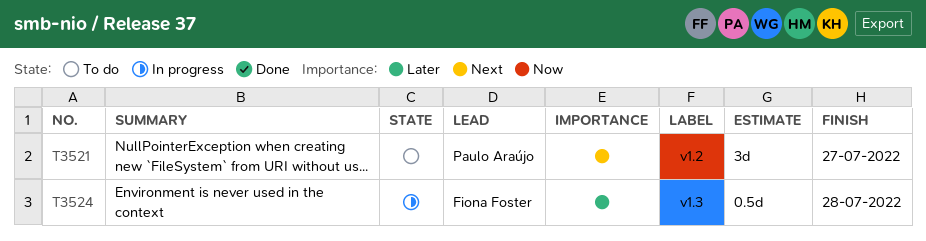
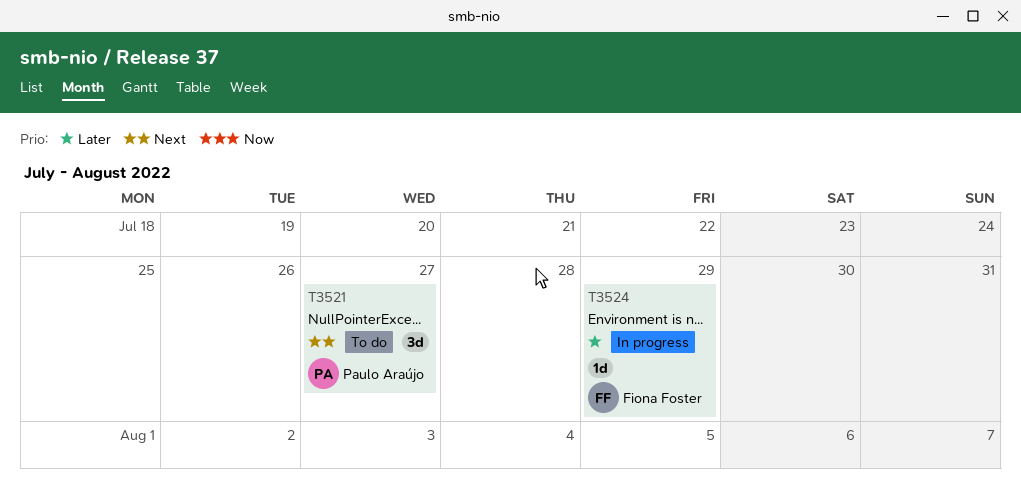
T3524, estimate: 0.5d -> 1d
T3524, due: Jul 28 -> Jul 29

